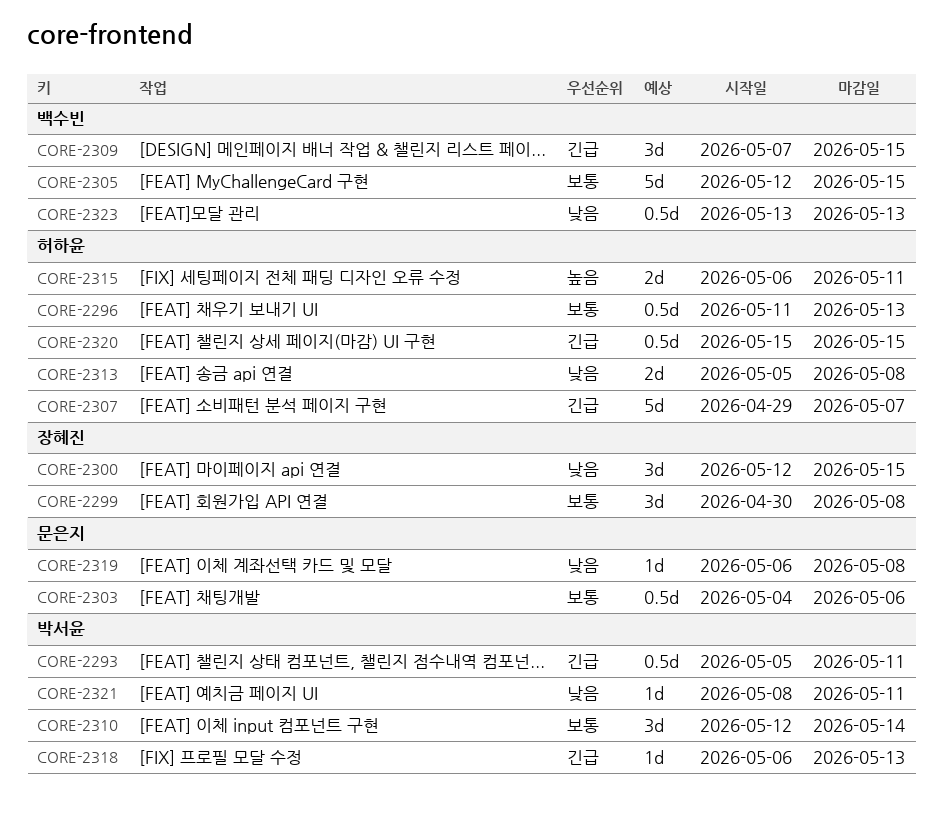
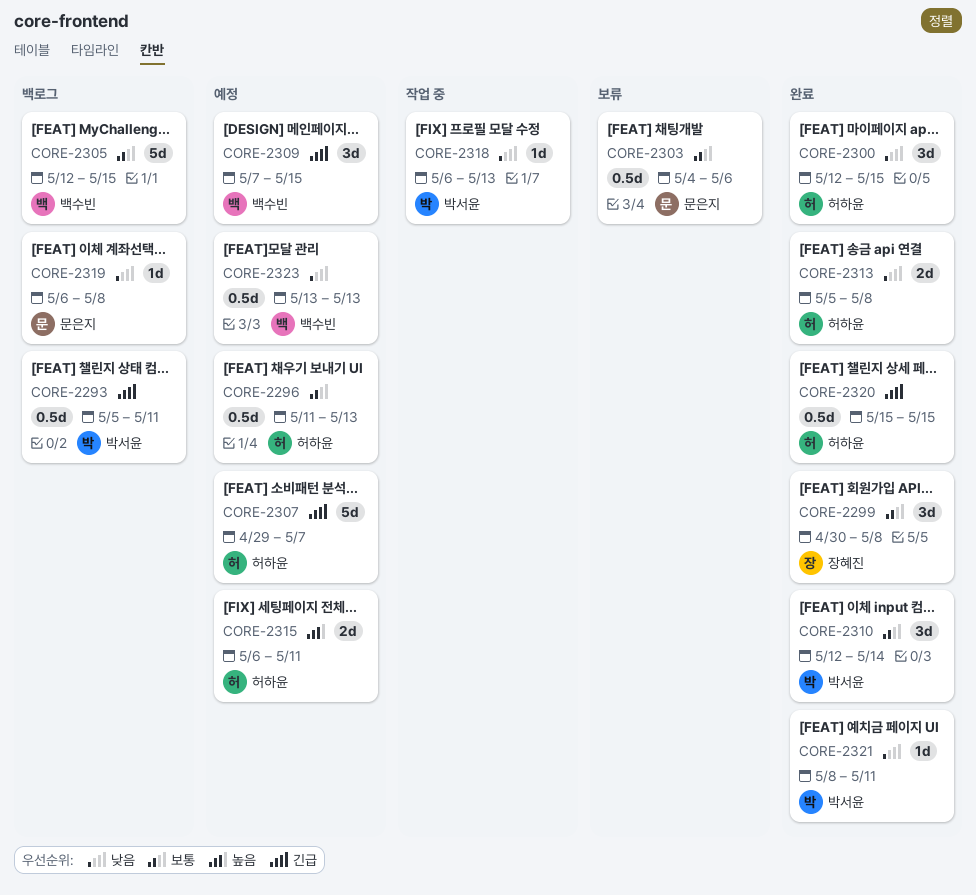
CORE-2300, owner: 장혜진 -> 허하윤
CORE-2318, priority: 긴급 -> 낮음

